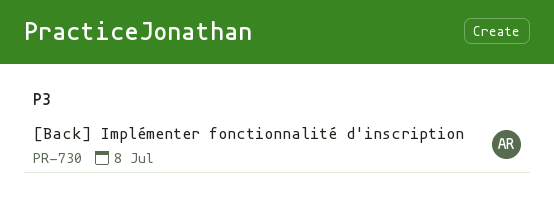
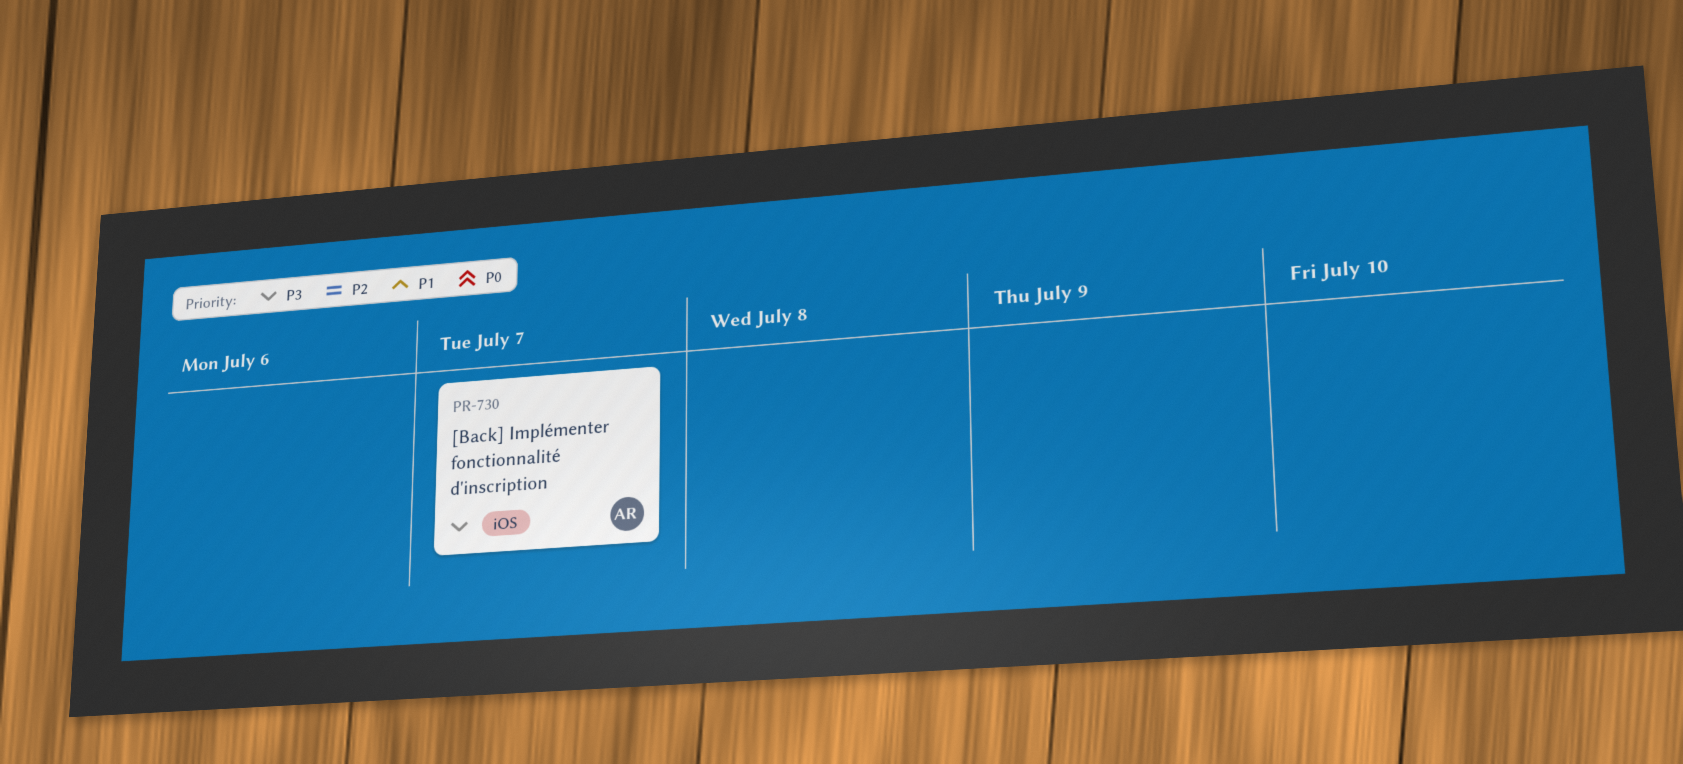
PR-730, due: Jul 8 -> Jul 7

